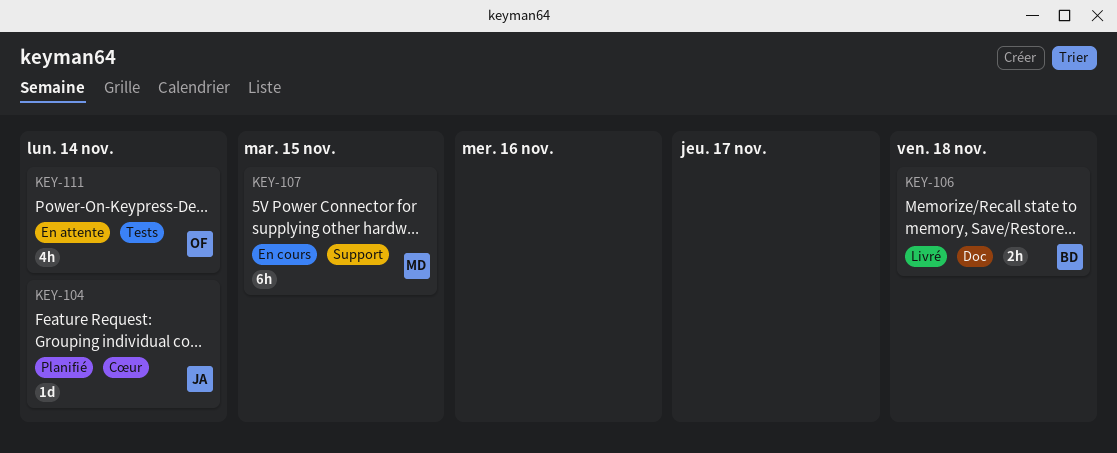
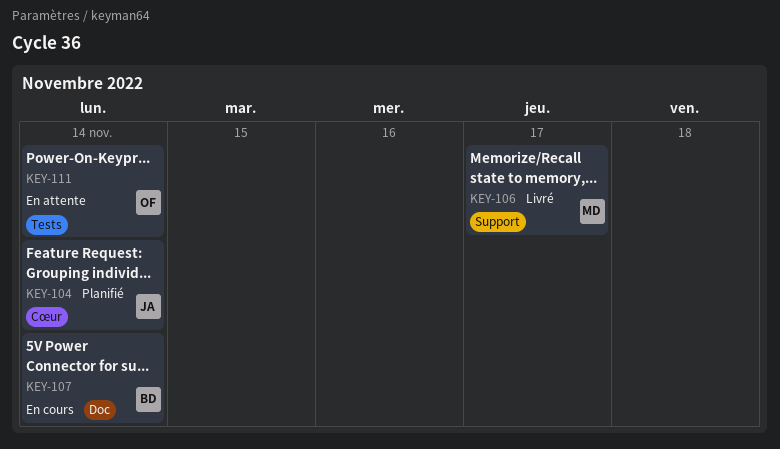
KEY-106, owner: BD -> MD
KEY-106, label: Doc -> Support
KEY-106, due: Nov 18 -> Nov 17
KEY-107, owner: MD -> BD
KEY-107, label: Support -> Doc
KEY-107, due: Nov 15 -> Nov 14

